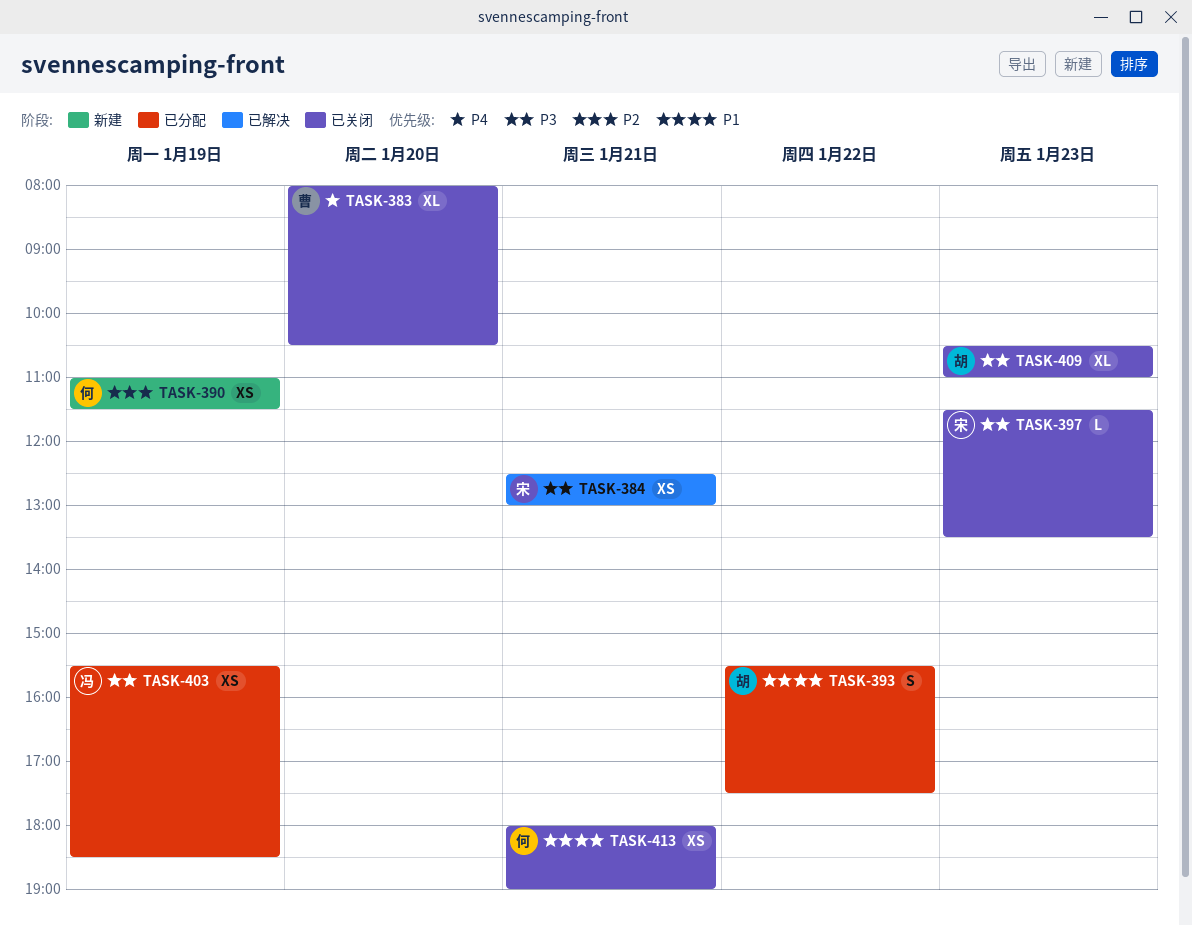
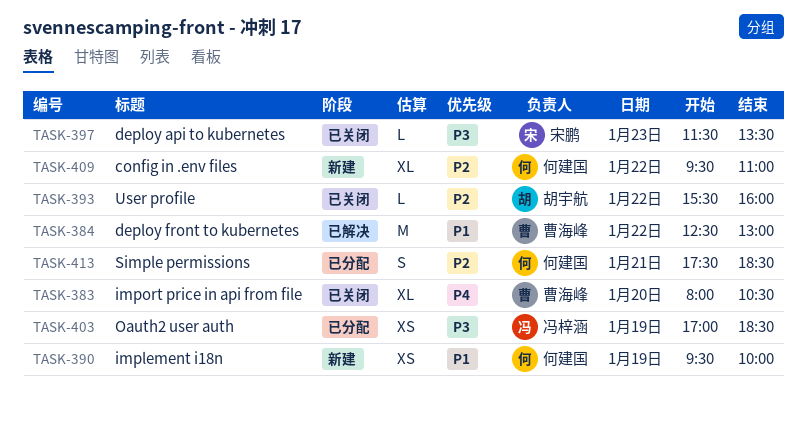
TASK-384, owner: 宋鹏 -> 曹海峰
TASK-384, priority: P3 -> P1
TASK-384, estimate: XS -> M
TASK-384, day: Jan 21 -> Jan 22
TASK-390, priority: P2 -> P1
TASK-390, begins: 11:00 -> 09:30
TASK-390, ends: 11:30 -> 10:00
TASK-393, status: 已分配 -> 已关闭
TASK-393, priority: P1 -> P2
TASK-393, estimate: S -> L
TASK-393, ends: 17:30 -> 16:00
TASK-403, begins: 15:30 -> 17:00
TASK-409, status: 已关闭 -> 新建
TASK-409, owner: 胡宇航 -> 何建国
TASK-409, priority: P3 -> P2
TASK-409, day: Jan 23 -> Jan 22
TASK-409, begins: 10:30 -> 09:30
TASK-413, status: 已关闭 -> 已分配
TASK-413, priority: P1 -> P2
TASK-413, estimate: XS -> S
TASK-413, begins: 18:00 -> 17:30
TASK-413, ends: 19:00 -> 18:30

